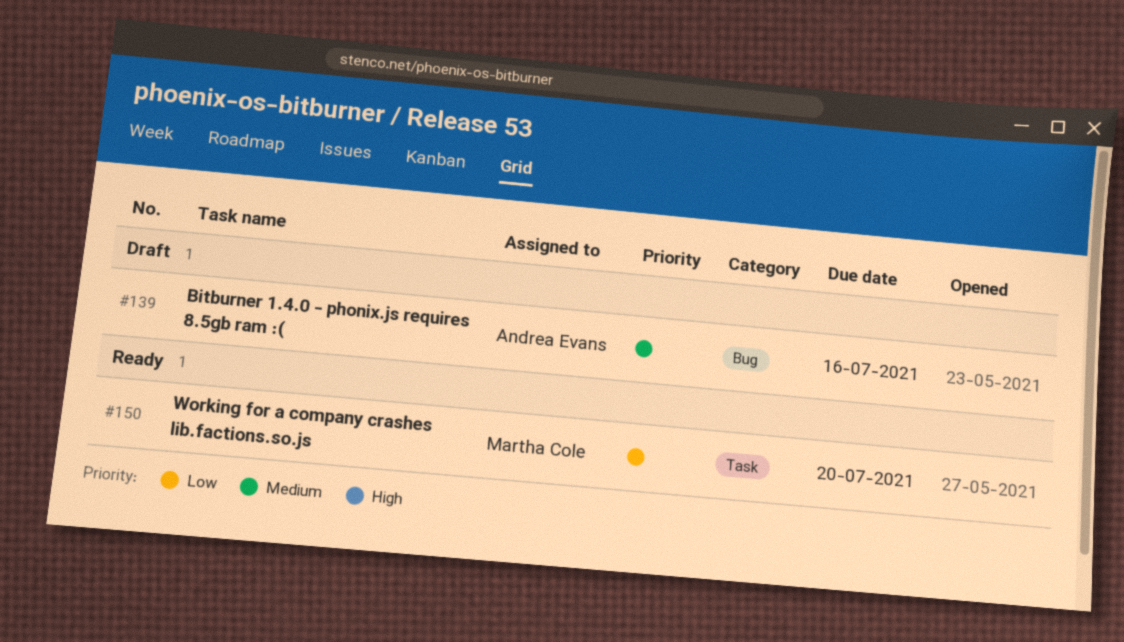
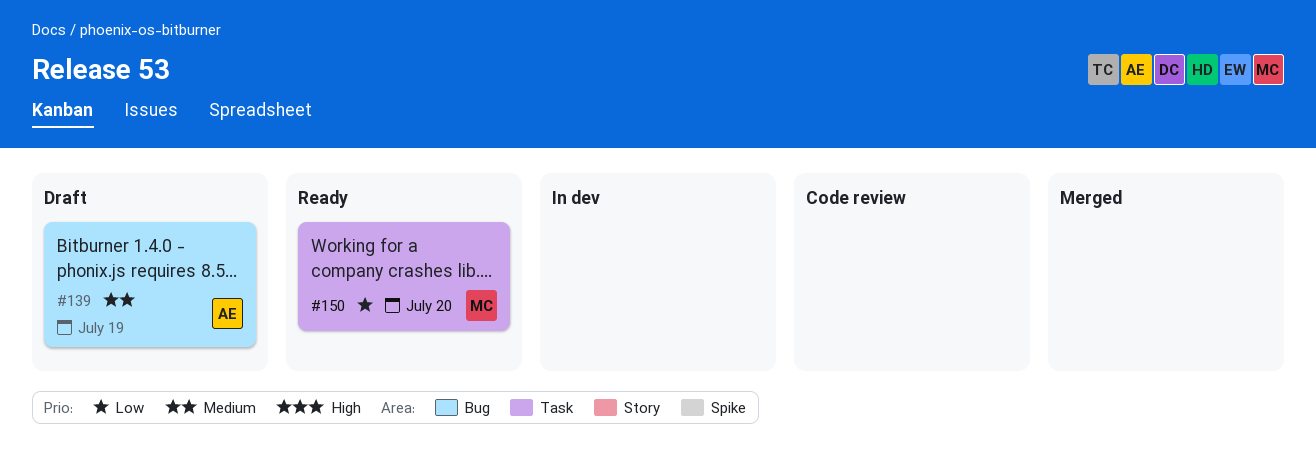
#139, due: Jul 16 -> Jul 19

